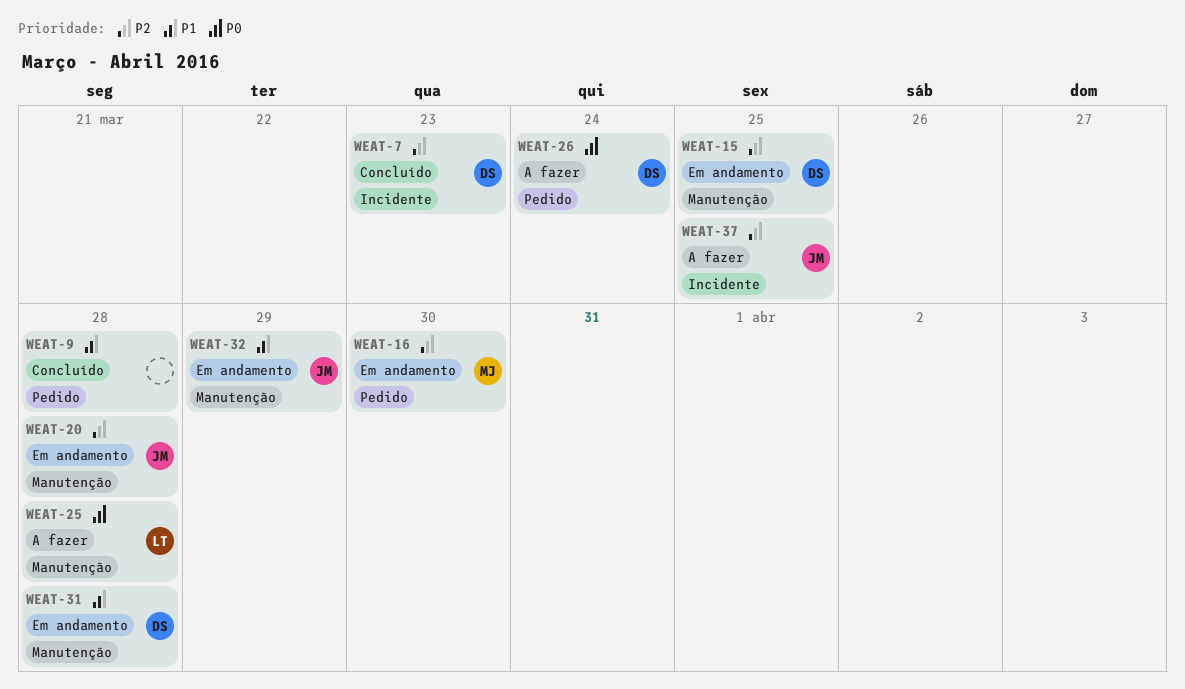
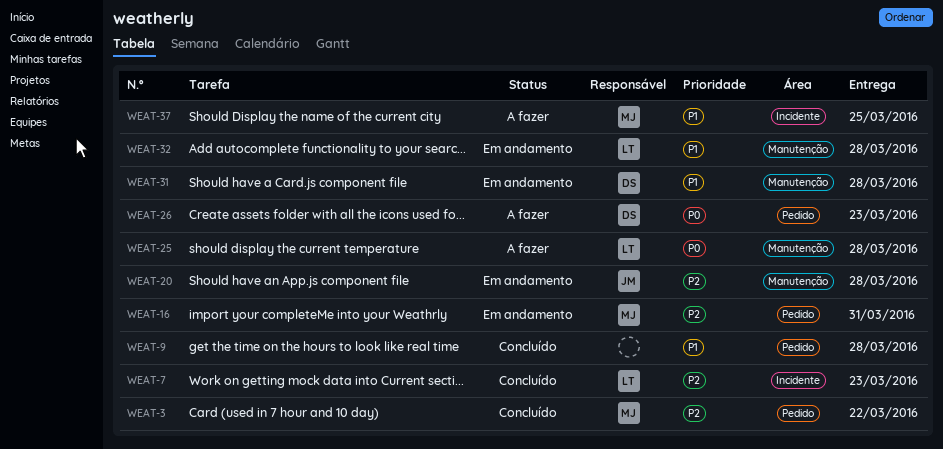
WEAT-3: none -> present
WEAT-7, owner: DS -> LT
WEAT-15: present -> none
WEAT-16, due: Mar 30 -> Mar 31
WEAT-26, due: Mar 24 -> Mar 23
WEAT-32, owner: JM -> LT
WEAT-32, due: Mar 29 -> Mar 28
WEAT-37, owner: JM -> MJ
WEAT-37, priority: P2 -> P1

